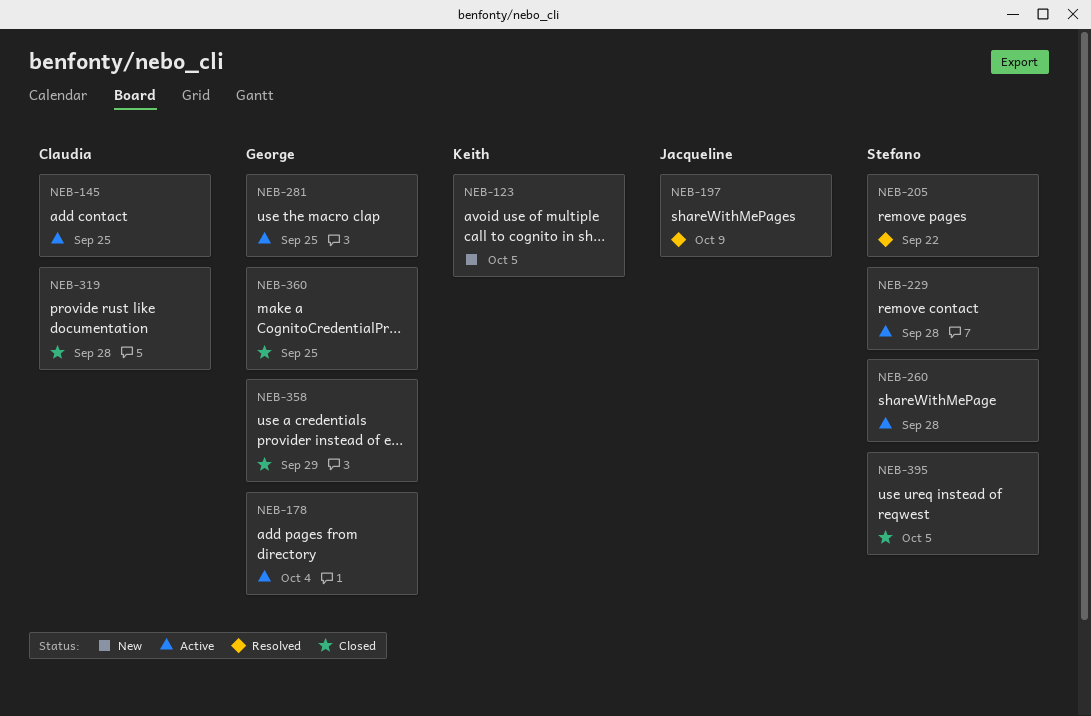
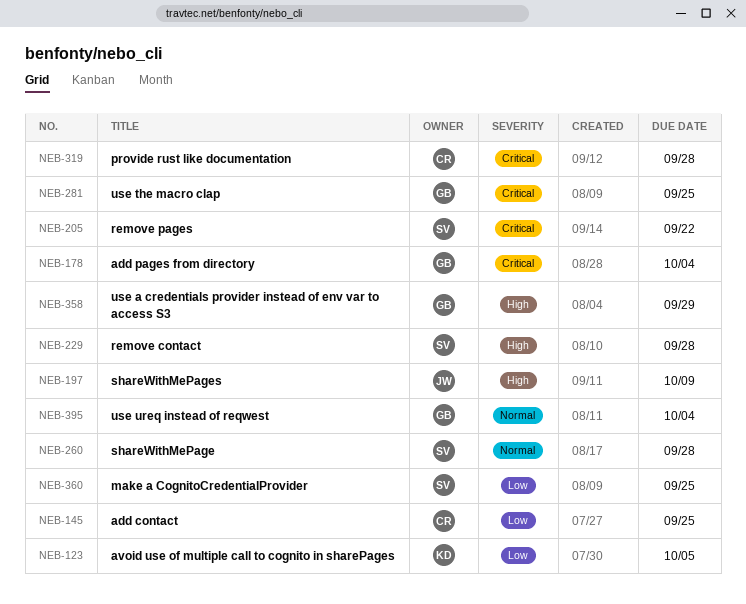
NEB-360, owner: George -> Stefano
NEB-395, owner: Stefano -> George
NEB-395, due: Oct 5 -> Oct 4

